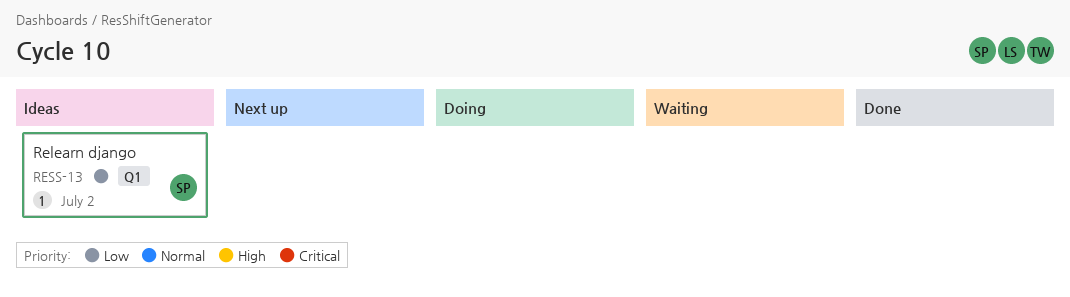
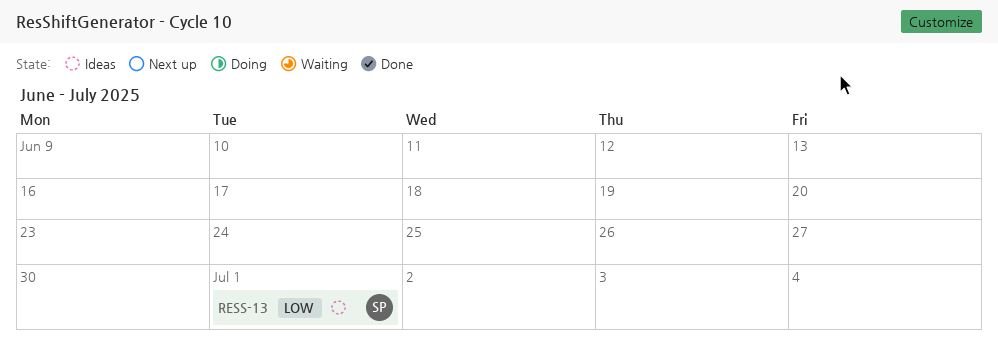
RESS-13, due: Jul 2 -> Jul 1

